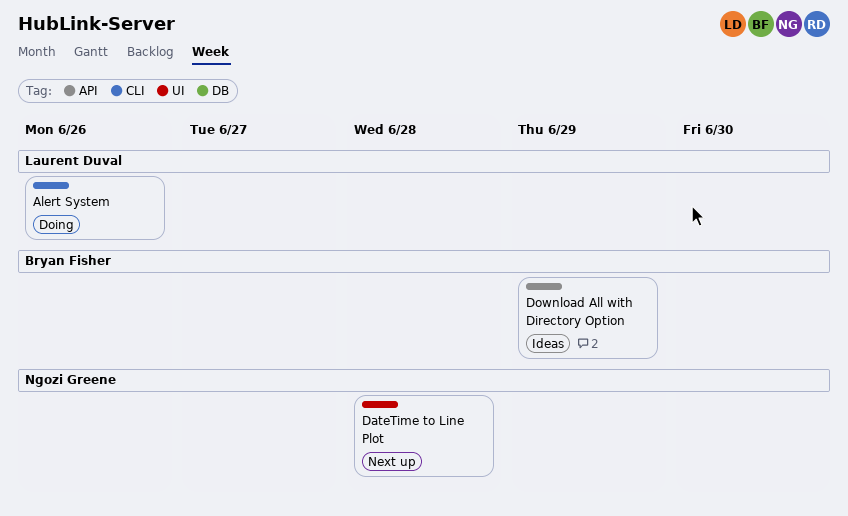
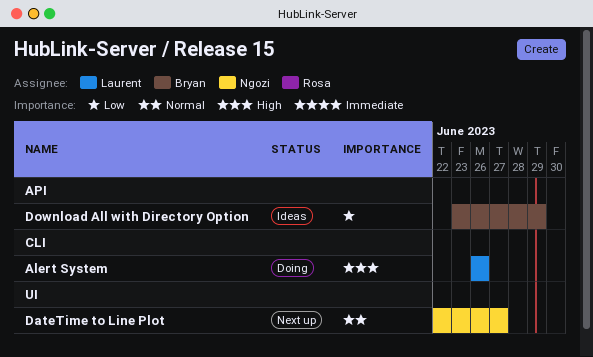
DateTime to Line Plot, due: Jun 28 -> Jun 27

